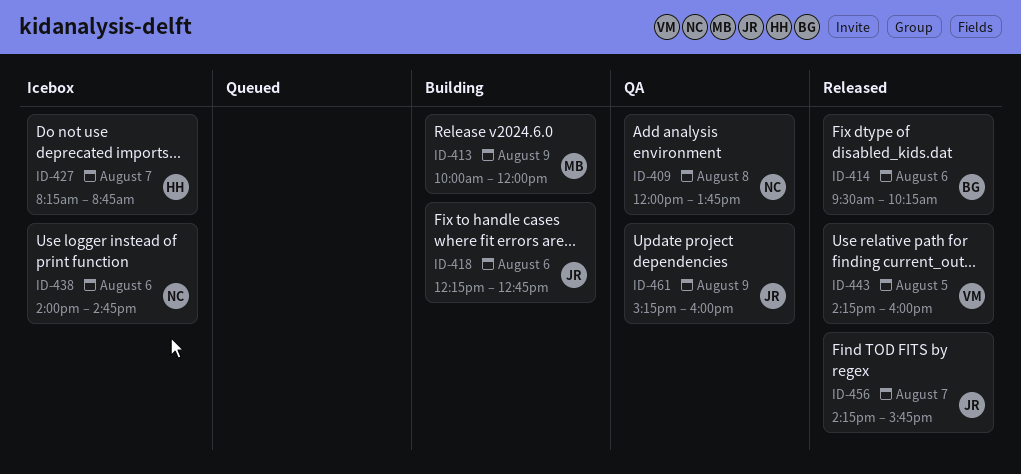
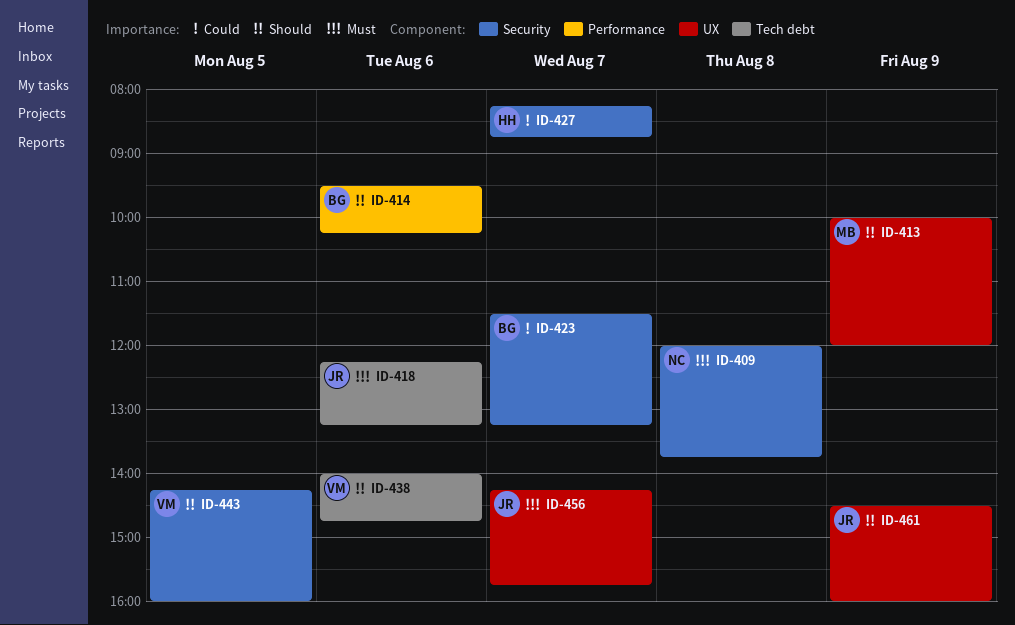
ID-418, ends: 12:45 -> 13:15
ID-423: none -> present
ID-438, owner: NC -> VM
ID-461, begins: 15:15 -> 14:30

